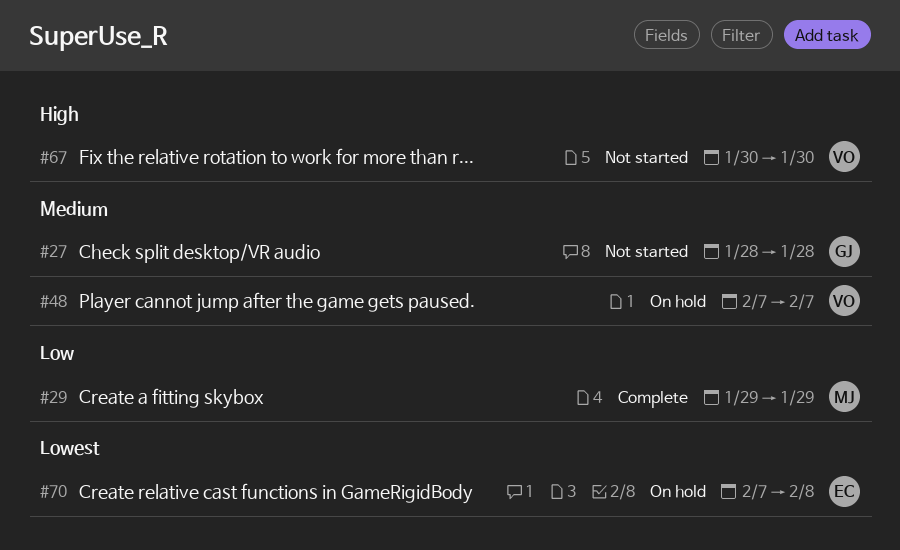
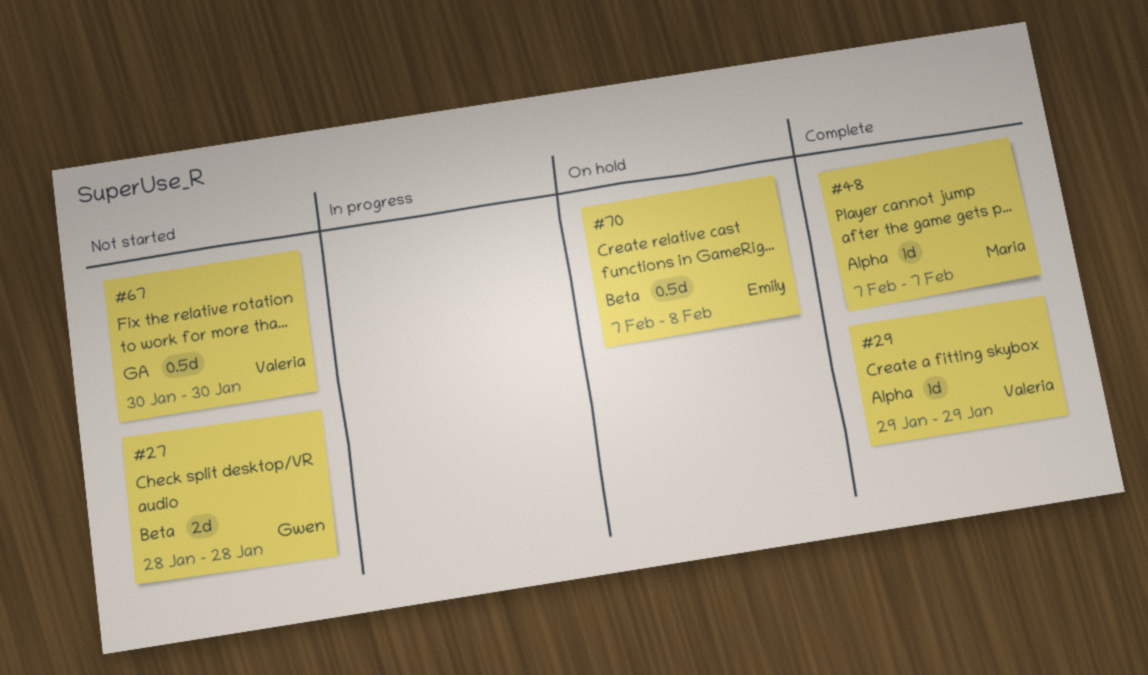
#29, owner: Maria -> Valeria
#48, status: On hold -> Complete
#48, owner: Valeria -> Maria

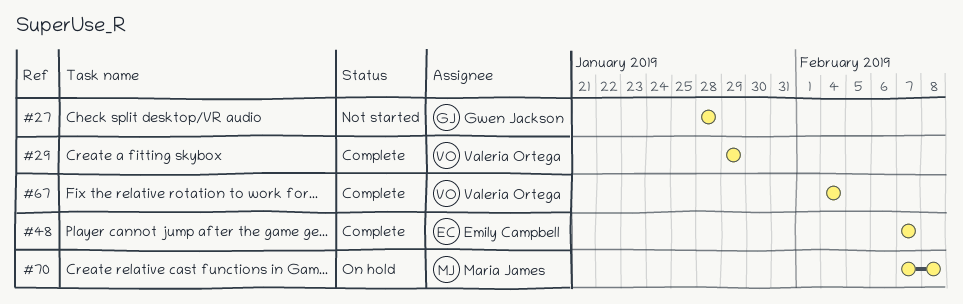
#48, owner: Maria James -> Emily Campbell
#67, status: Not started -> Complete
#67, start: Jan 30 -> Feb 4
#67, due: Jan 30 -> Feb 4
#70, owner: Emily Campbell -> Maria James

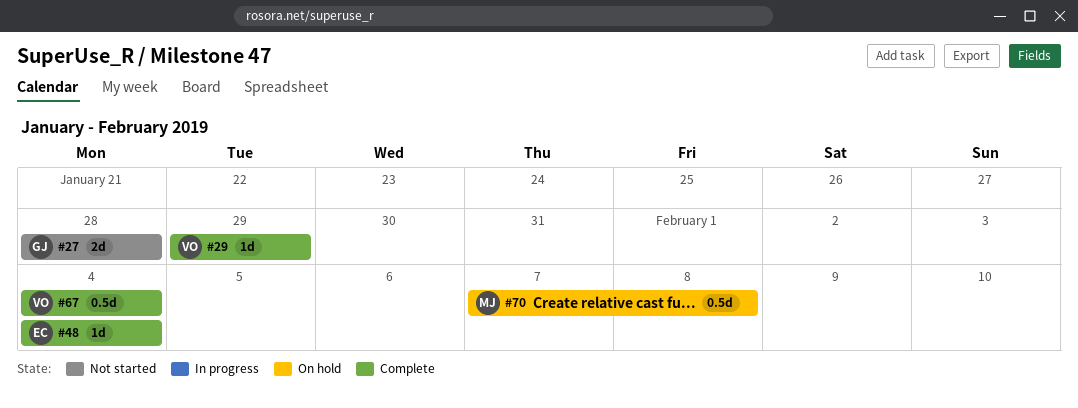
#48, start: Feb 7 -> Feb 4
#48, due: Feb 7 -> Feb 4

